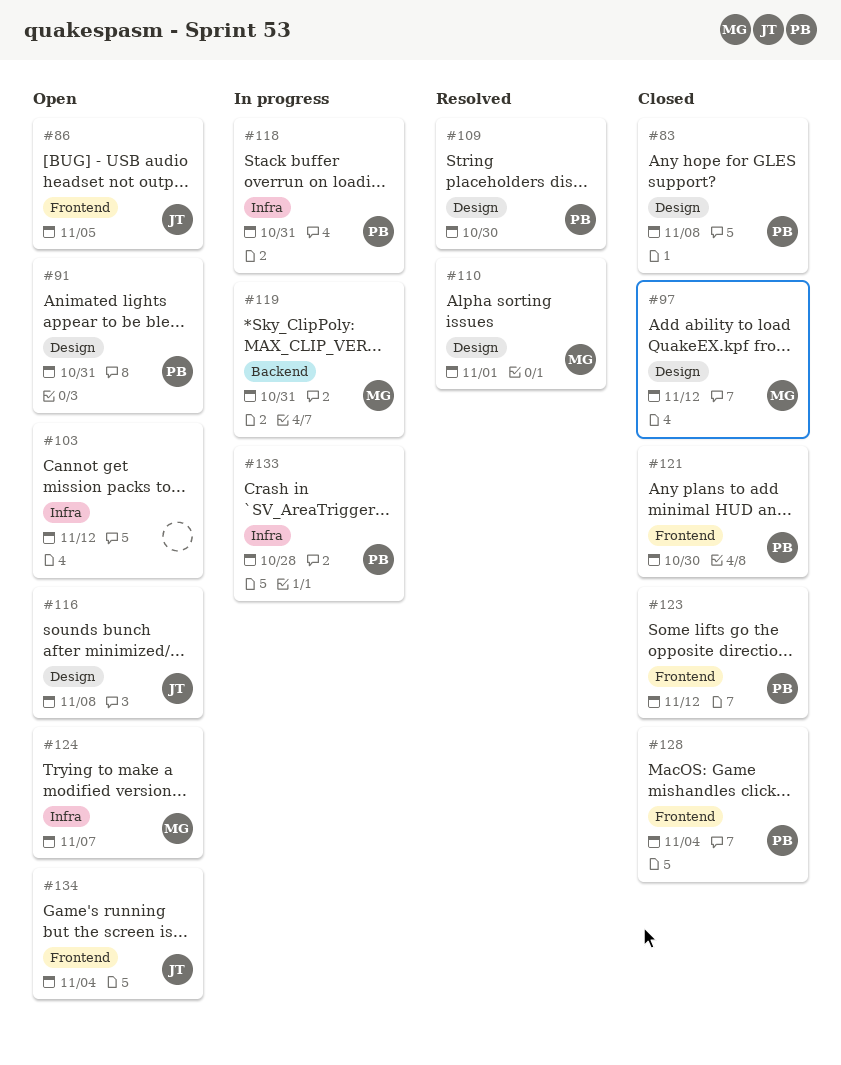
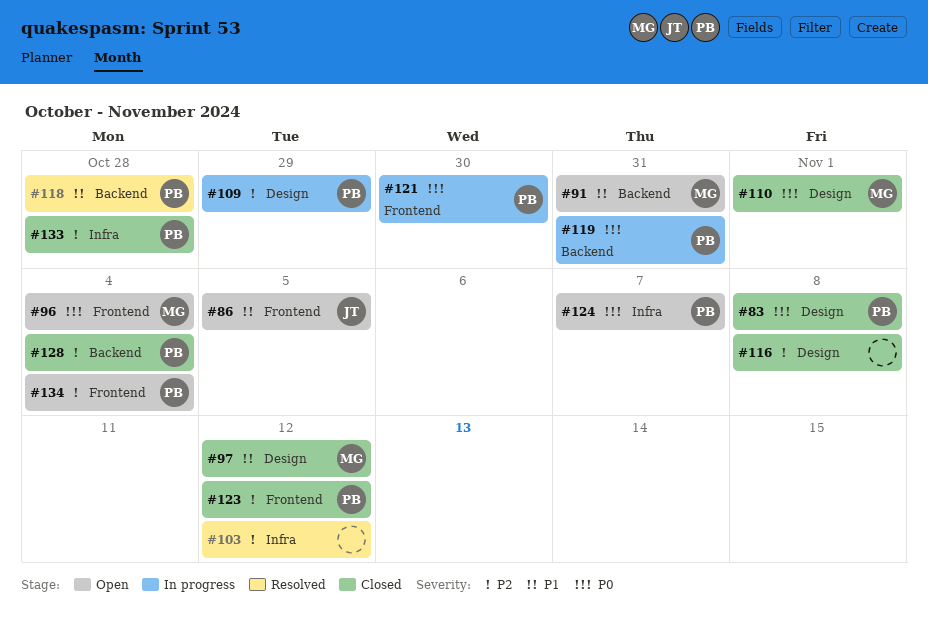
#91, owner: PB -> MG
#91, label: Design -> Backend
#96: none -> present
#103, status: Open -> Resolved
#109, status: Resolved -> In progress
#109, due: Oct 30 -> Oct 29
#110, status: Resolved -> Closed
#116, status: Open -> Closed
#116, owner: JT -> none
#118, status: In progress -> Resolved
#118, label: Infra -> Backend
#118, due: Oct 31 -> Oct 28
#119, owner: MG -> PB
#121, status: Closed -> In progress
#124, owner: MG -> PB
#128, label: Frontend -> Backend
#133, status: In progress -> Closed
#134, owner: JT -> PB

